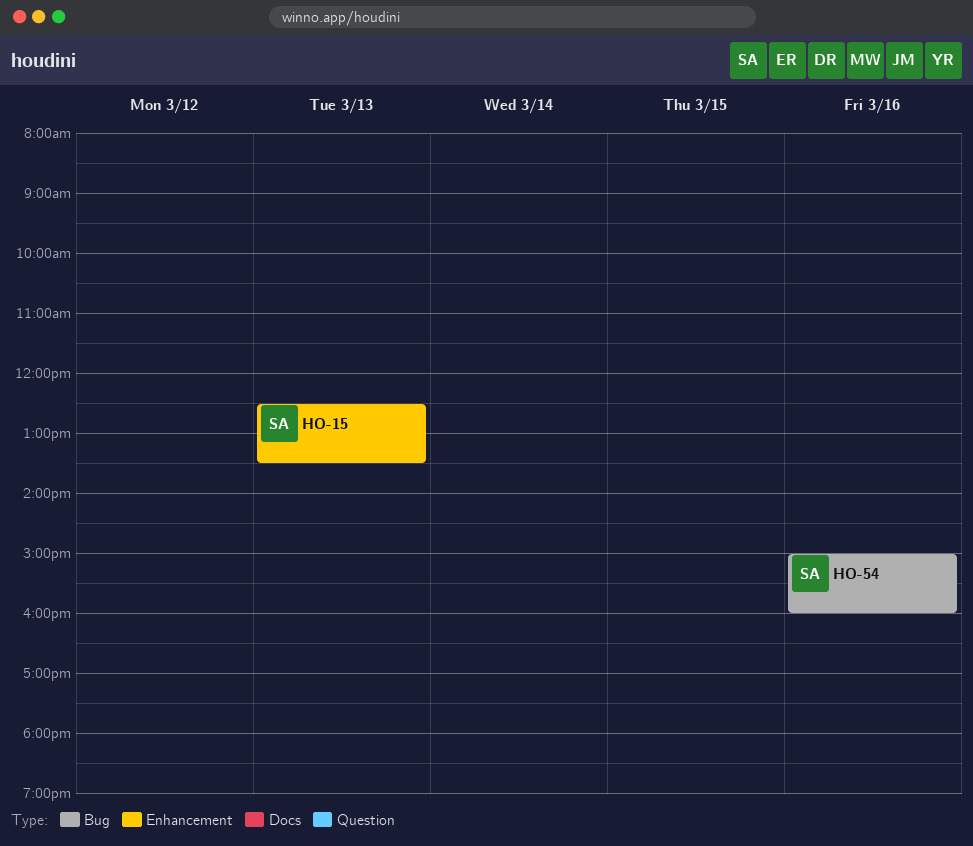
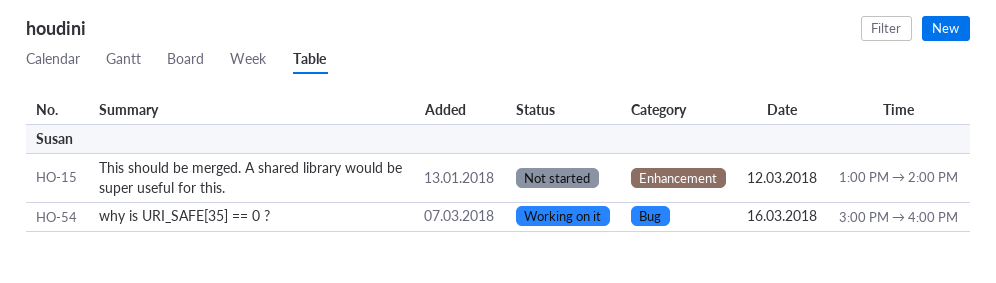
HO-15, day: Mar 13 -> Mar 12
HO-15, begins: 12:30 -> 13:00
HO-15, ends: 13:30 -> 14:00

